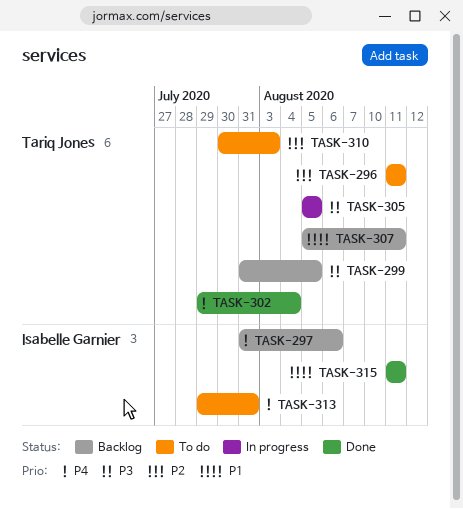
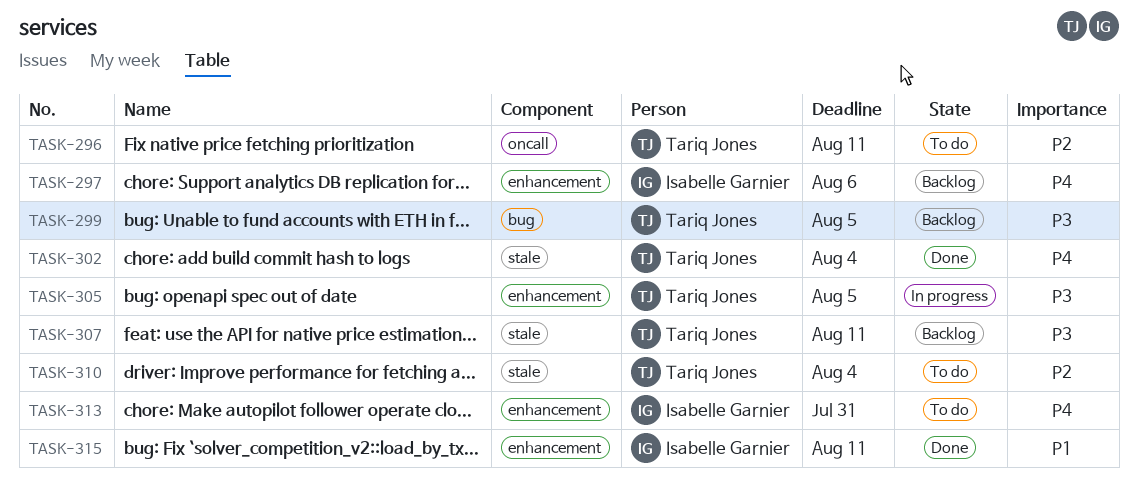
TASK-307, priority: P1 -> P3
TASK-310, due: Aug 3 -> Aug 4

